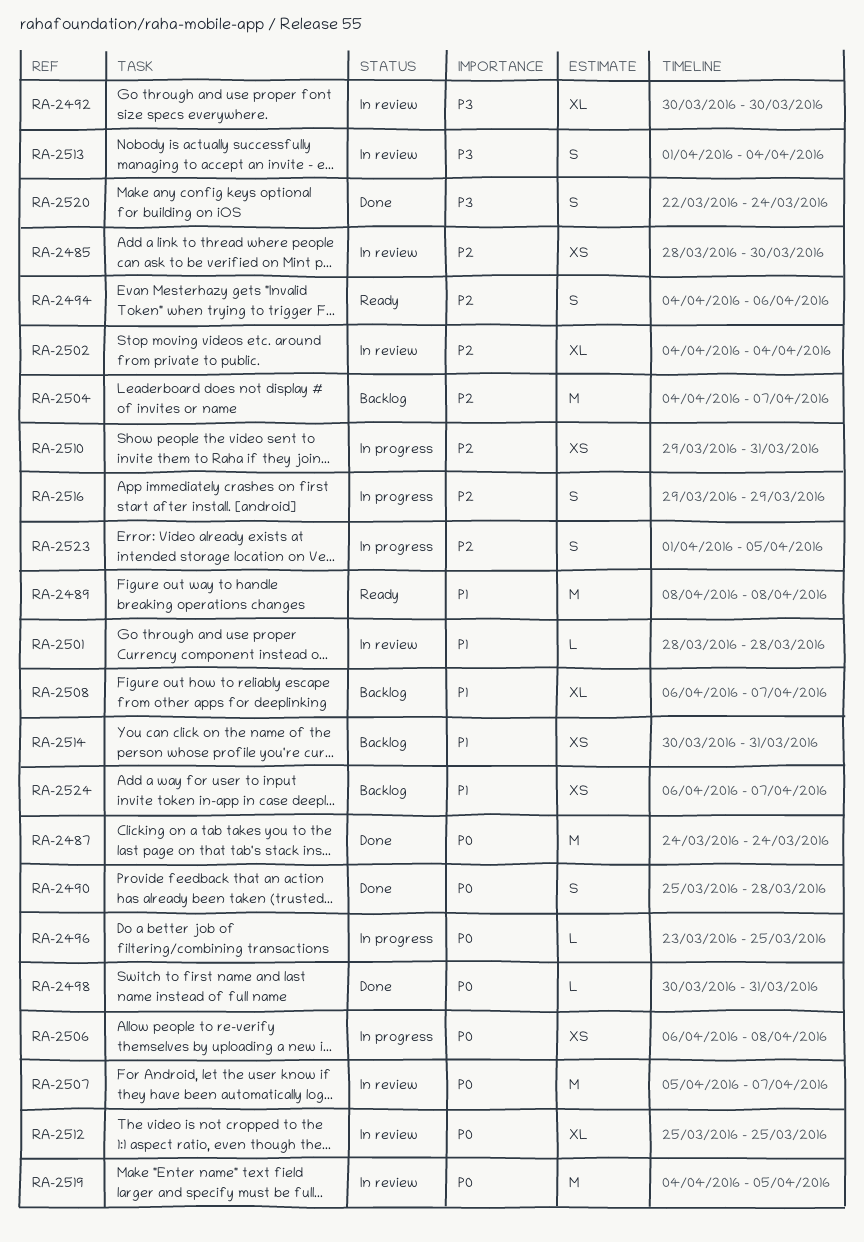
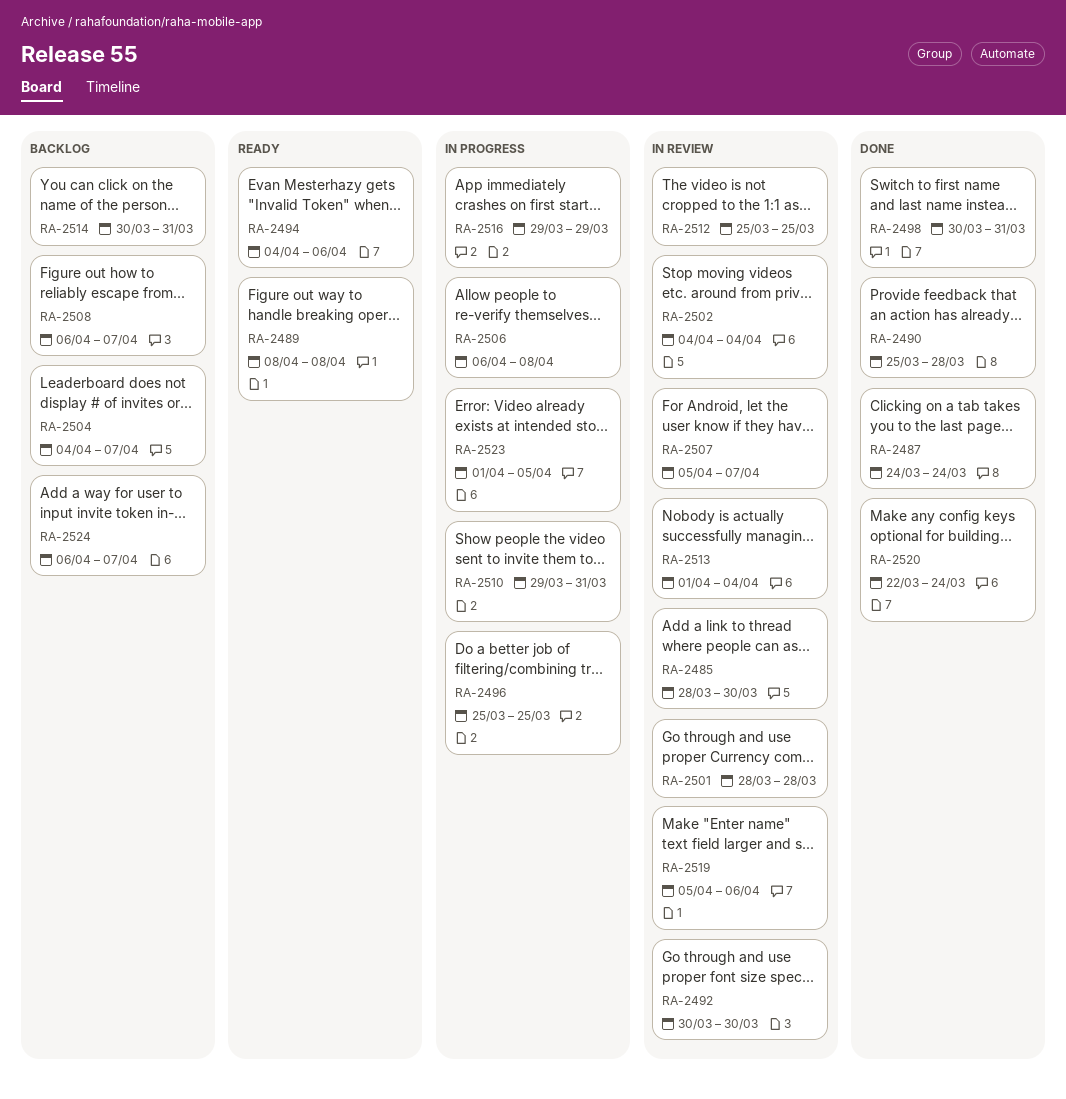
RA-2496, start: Mar 23 -> Mar 25
RA-2519, start: Apr 4 -> Apr 5
RA-2519, due: Apr 5 -> Apr 6

